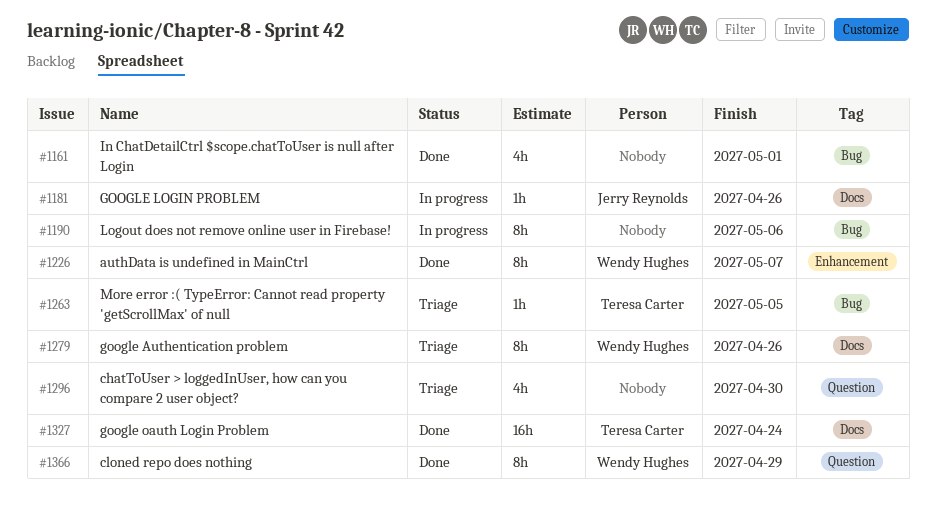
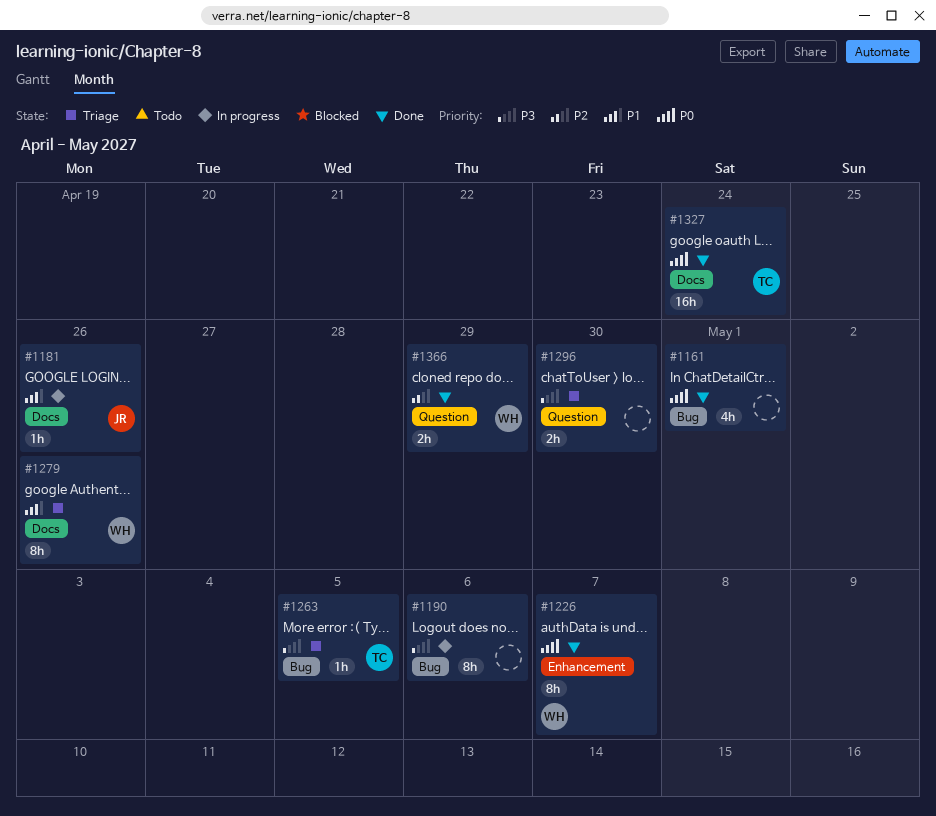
#1296, estimate: 4h -> 2h
#1366, estimate: 8h -> 2h

